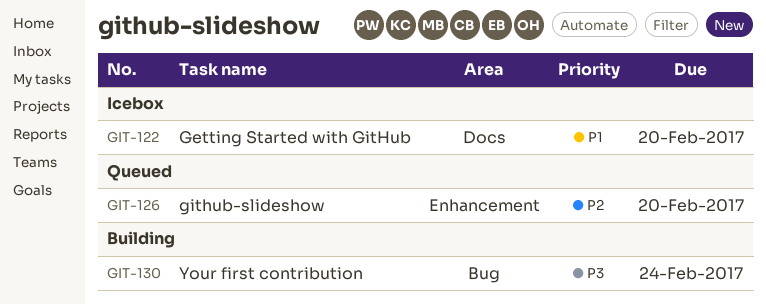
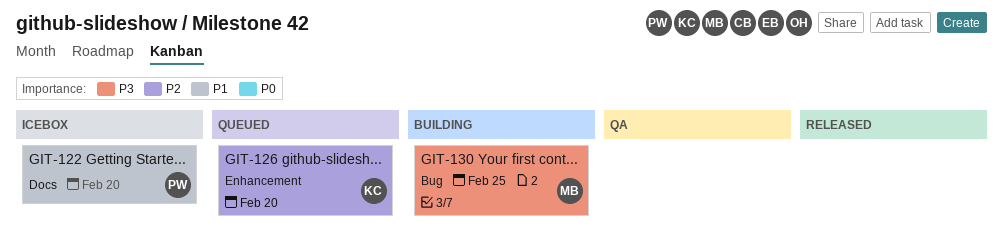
GIT-130, due: Feb 24 -> Feb 25

